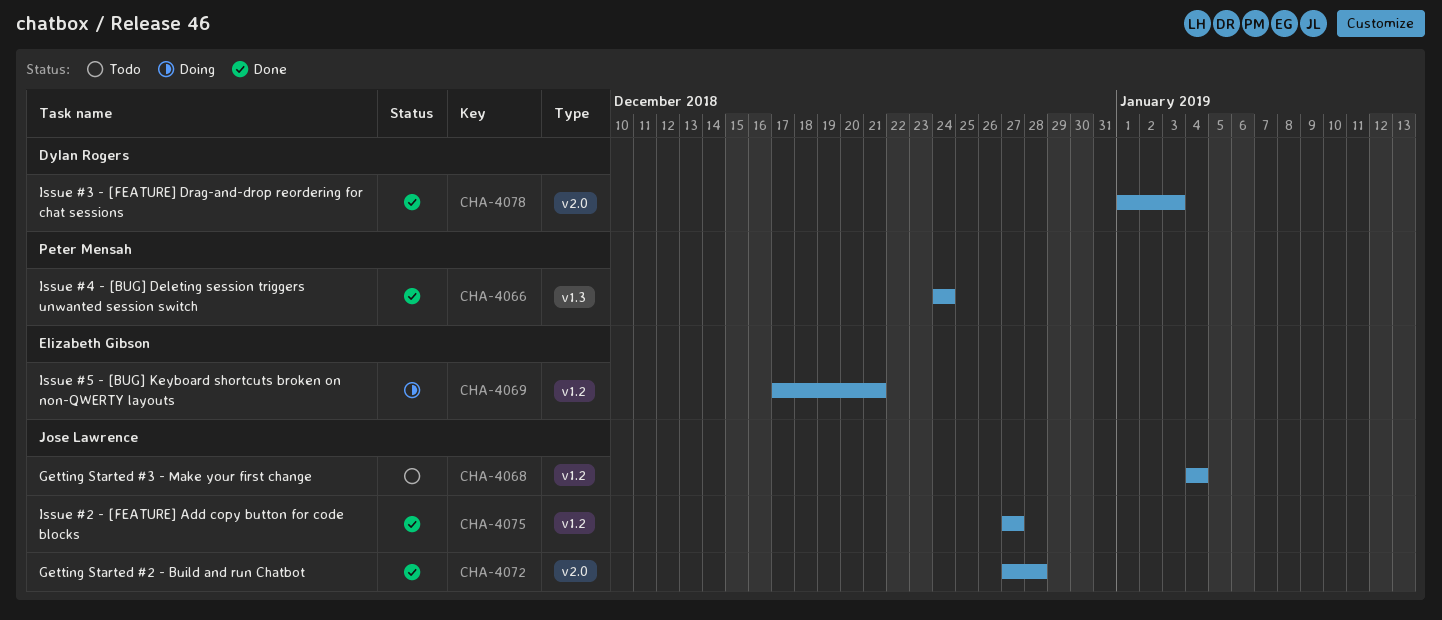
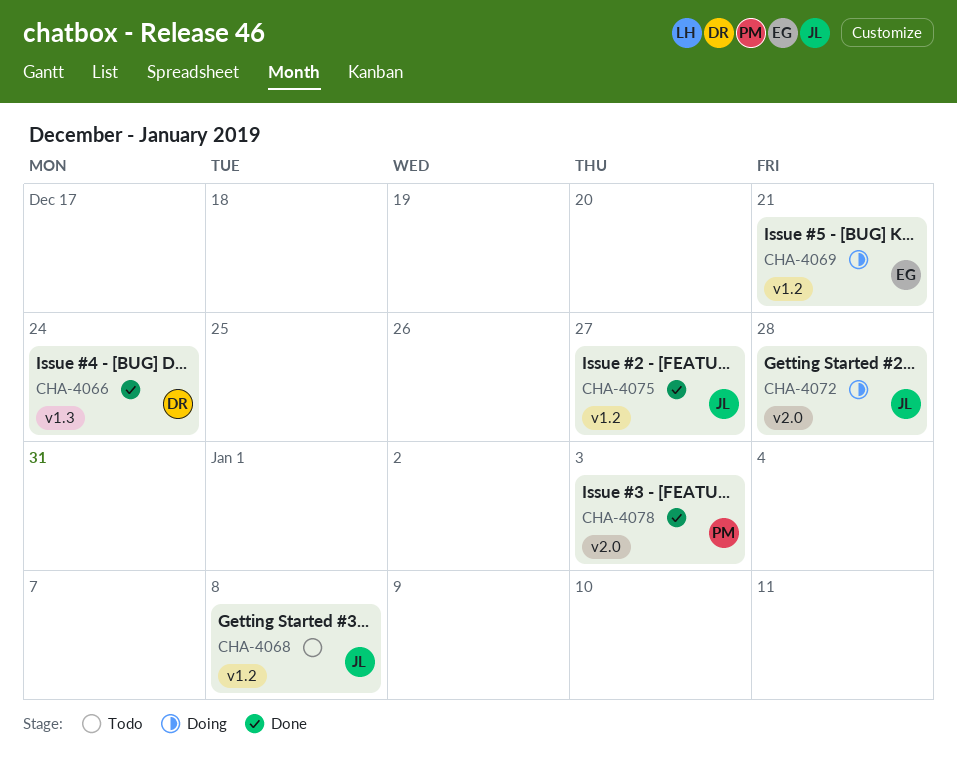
CHA-4066, owner: Peter Mensah -> Dylan Rogers
CHA-4068, due: Jan 4 -> Jan 8
CHA-4072, status: Done -> Doing
CHA-4078, owner: Dylan Rogers -> Peter Mensah

